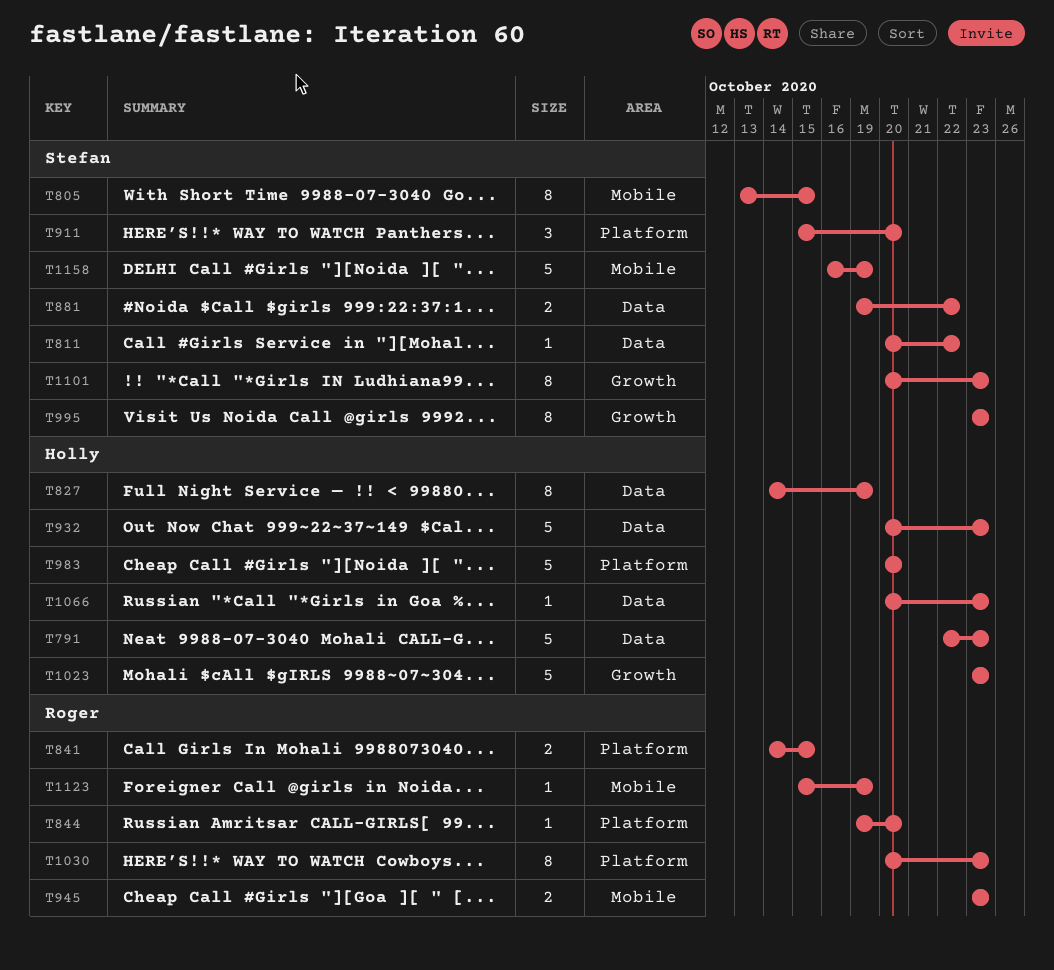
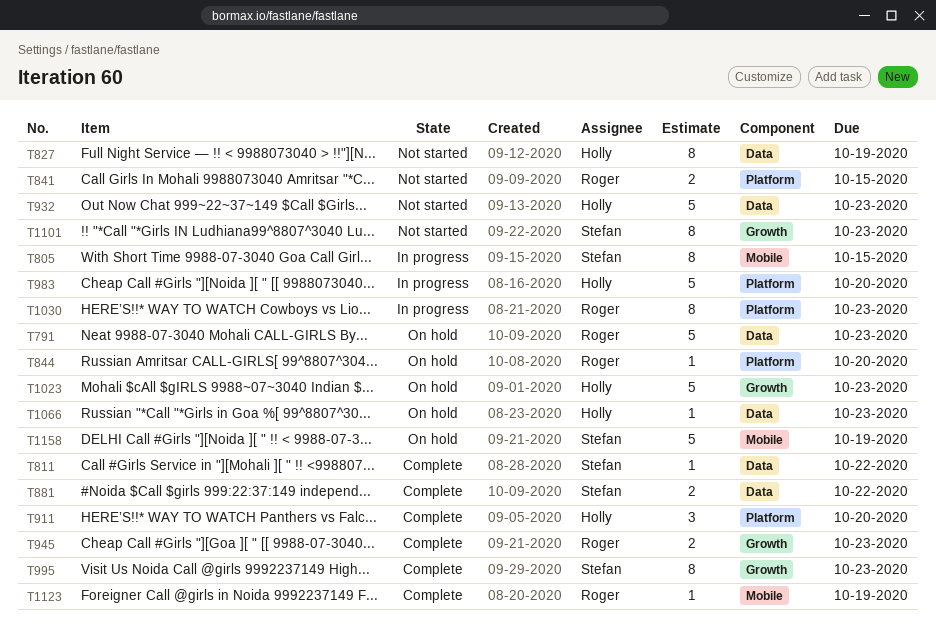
T791, owner: Holly -> Roger
T911, owner: Stefan -> Holly
T945, label: Mobile -> Growth

